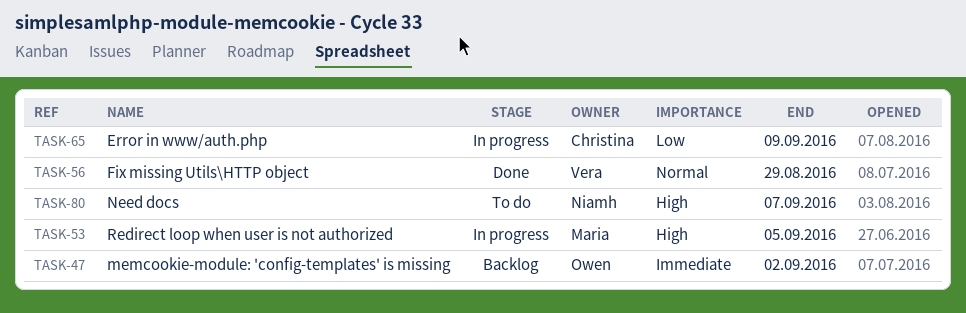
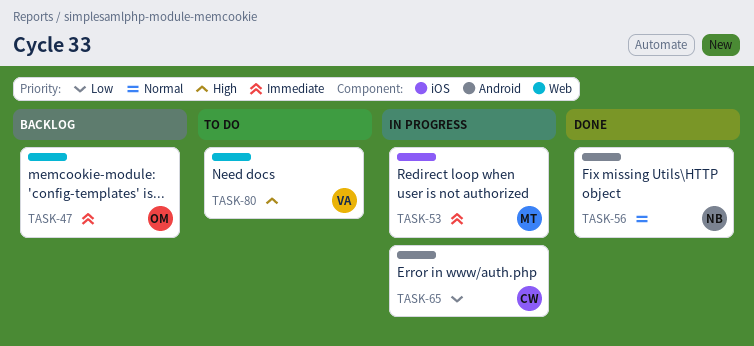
TASK-53, priority: High -> Immediate
TASK-56, owner: Vera -> Niamh
TASK-80, owner: Niamh -> Vera

